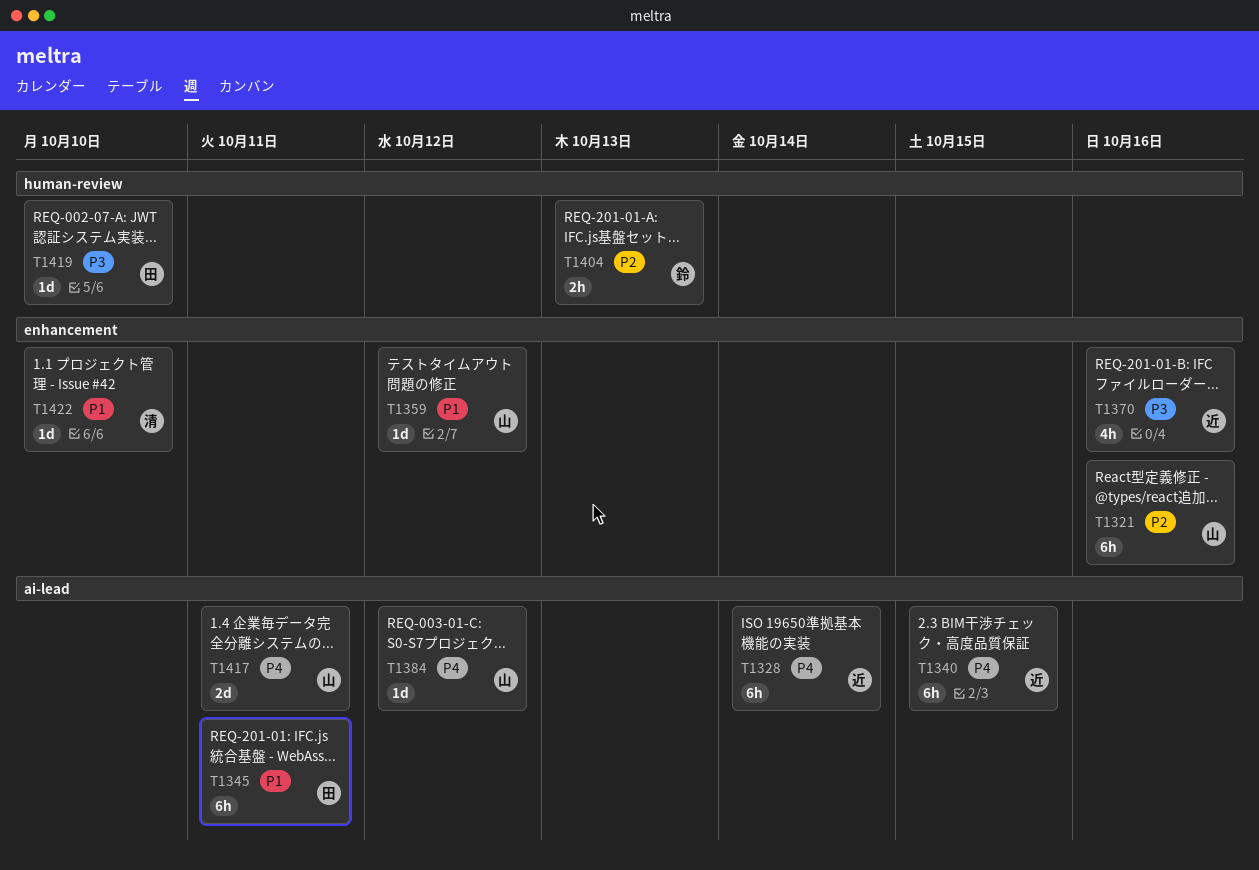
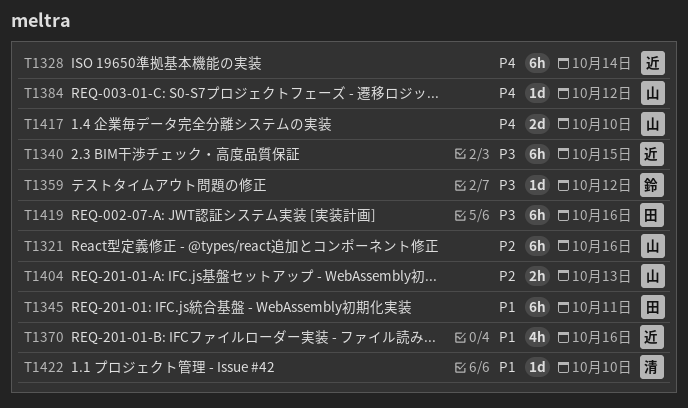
T1340, priority: P4 -> P3
T1359, owner: 山 -> 鈴
T1359, priority: P1 -> P3
T1370, priority: P3 -> P1
T1404, owner: 鈴 -> 山
T1417, due: Oct 11 -> Oct 10
T1419, estimate: 1d -> 6h
T1419, due: Oct 10 -> Oct 16

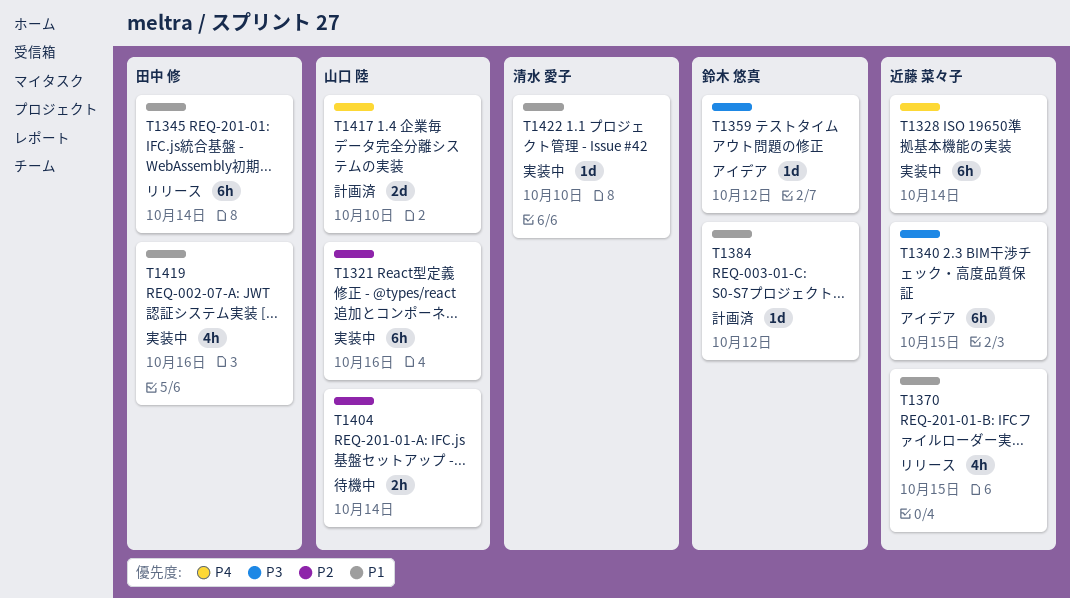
T1345, due: Oct 11 -> Oct 14
T1370, due: Oct 16 -> Oct 15
T1384, owner: 山口 陸 -> 鈴木 悠真
T1384, priority: P4 -> P1
T1404, due: Oct 13 -> Oct 14
T1419, priority: P3 -> P1
T1419, estimate: 6h -> 4h

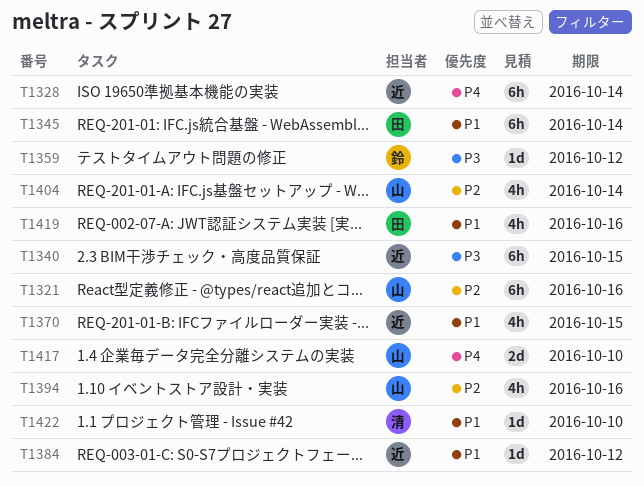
T1384, owner: 鈴木 悠真 -> 近藤 菜々子
T1394: none -> present
T1404, estimate: 2h -> 4h

